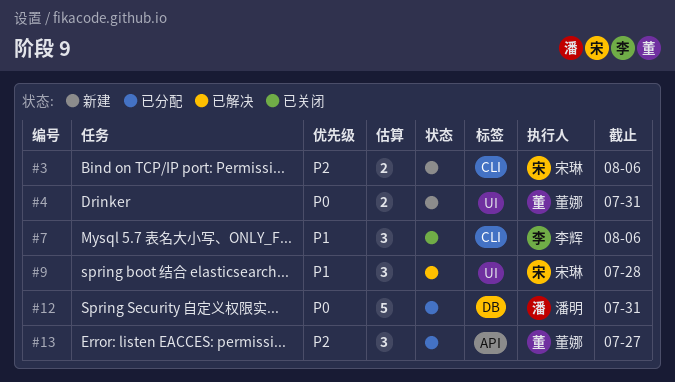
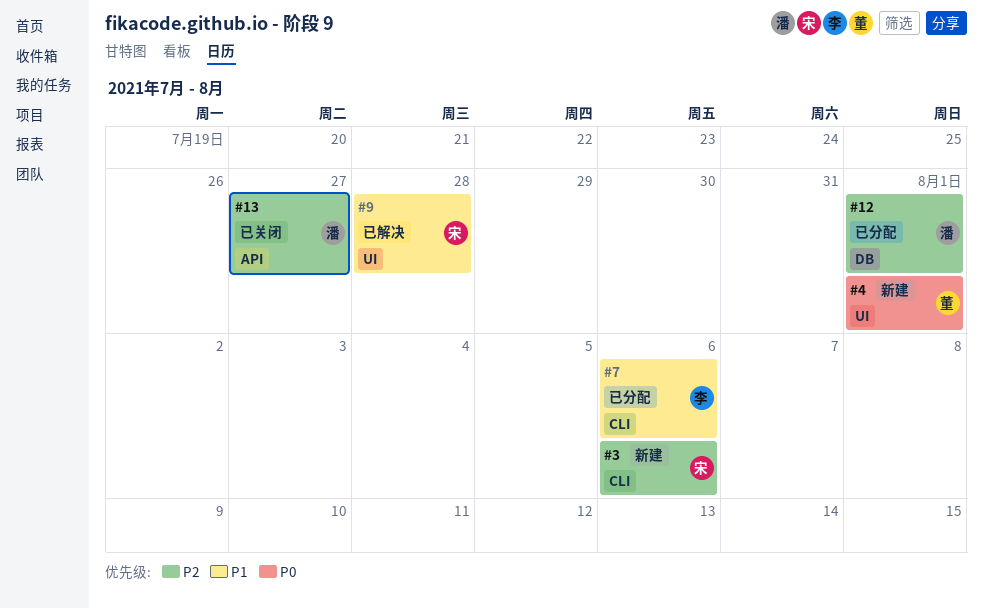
#4, due: Jul 31 -> Aug 1
#7, status: 已关闭 -> 已分配
#12, priority: P0 -> P2
#12, due: Jul 31 -> Aug 1
#13, status: 已分配 -> 已关闭
#13, owner: 董娜 -> 潘明

